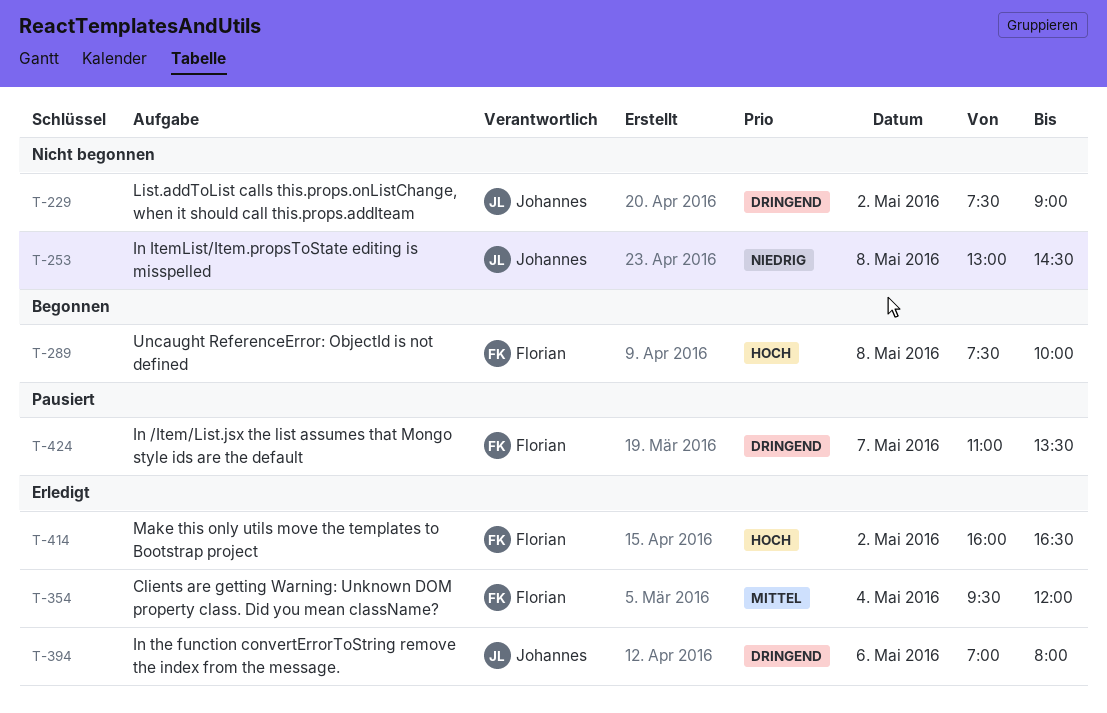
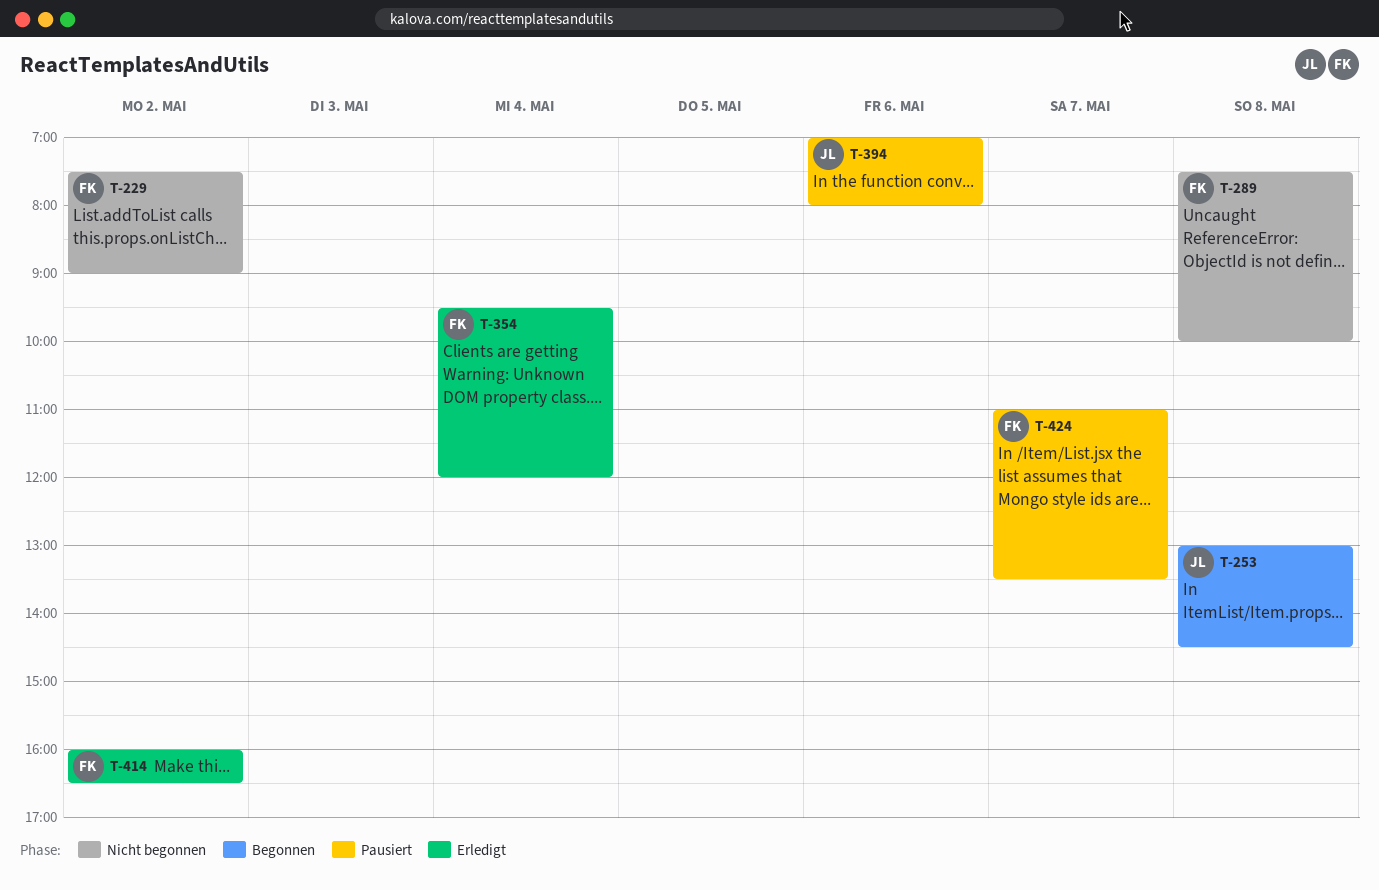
T-229, owner: Johannes -> Florian
T-253, status: Nicht begonnen -> Begonnen
T-289, status: Begonnen -> Nicht begonnen
T-394, status: Erledigt -> Pausiert

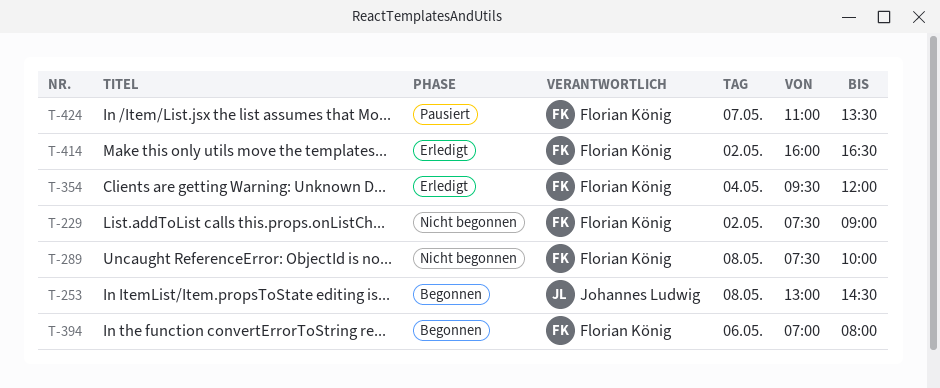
T-394, status: Pausiert -> Begonnen
T-394, owner: Johannes Ludwig -> Florian König

